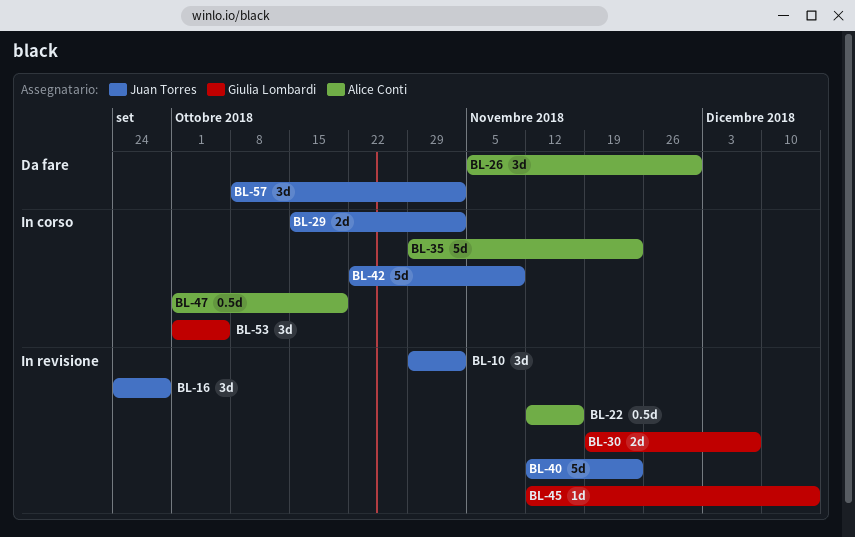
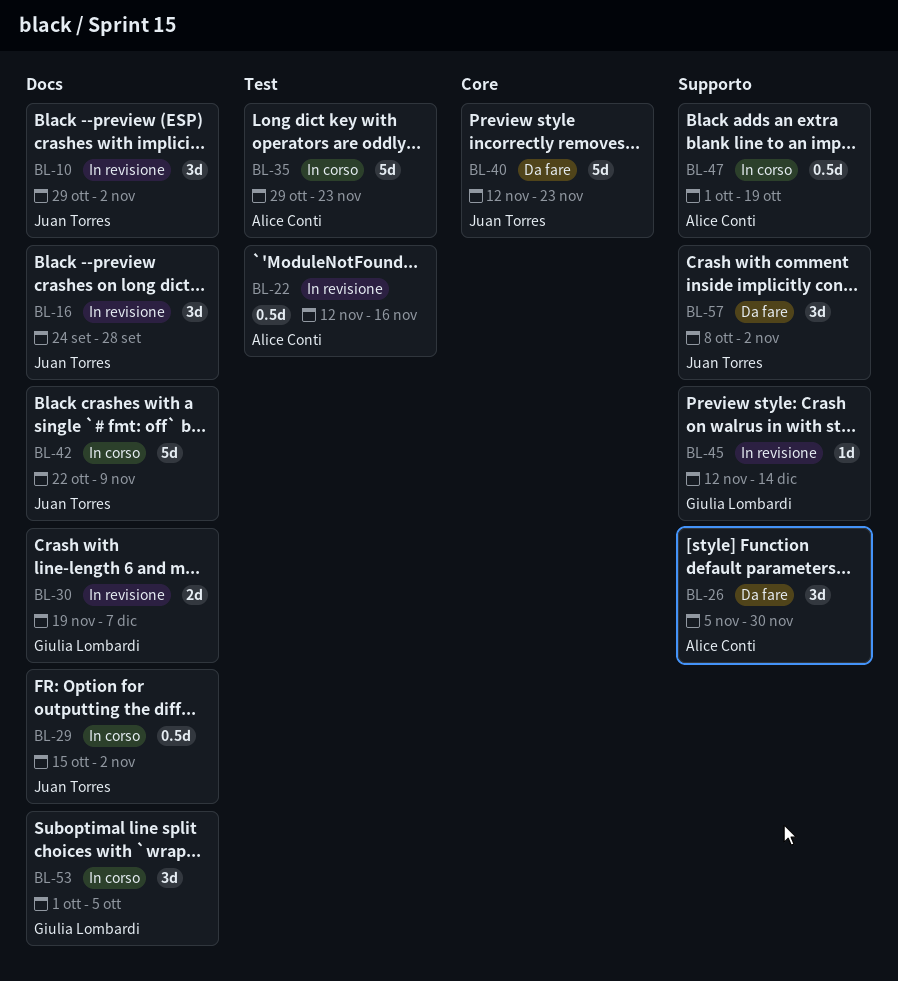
BL-29, estimate: 2d -> 0.5d
BL-40, status: In revisione -> Da fare

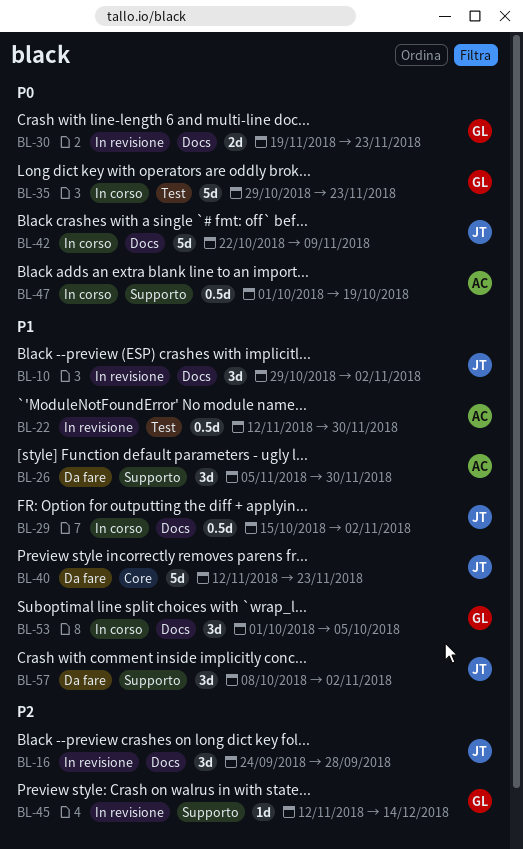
BL-22, due: Nov 16 -> Nov 30
BL-30, due: Dec 7 -> Nov 23
BL-35, owner: Alice Conti -> Giulia Lombardi

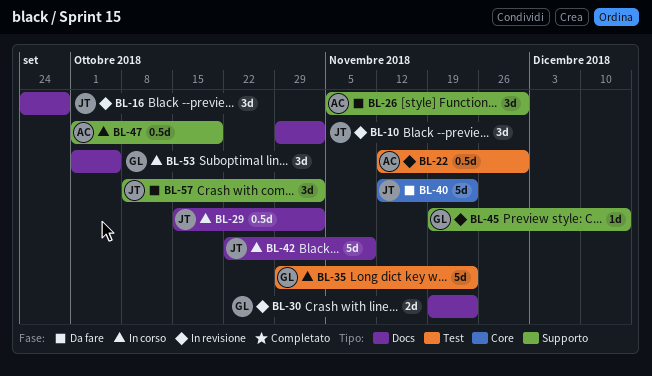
BL-45, start: Nov 12 -> Nov 19

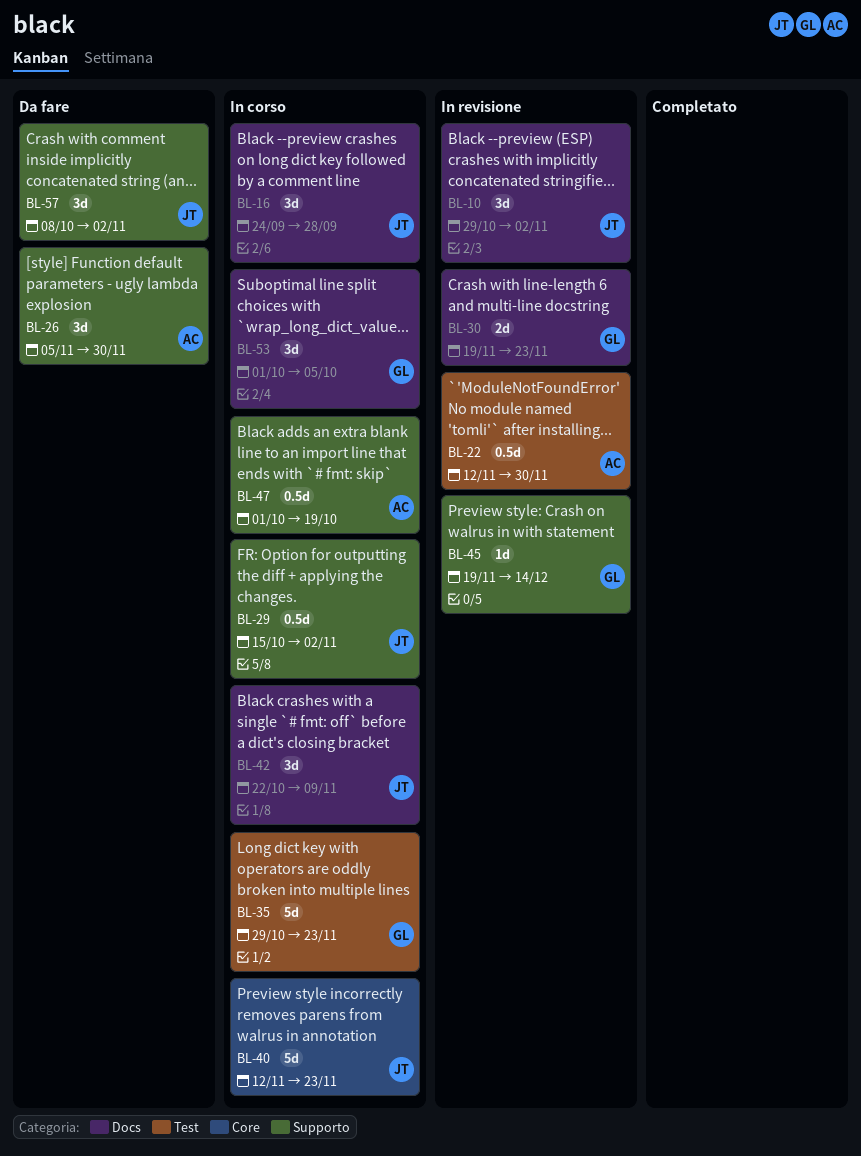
BL-16, status: In revisione -> In corso
BL-29, label: Docs -> Supporto
BL-40, status: Da fare -> In corso
BL-42, estimate: 5d -> 3d

